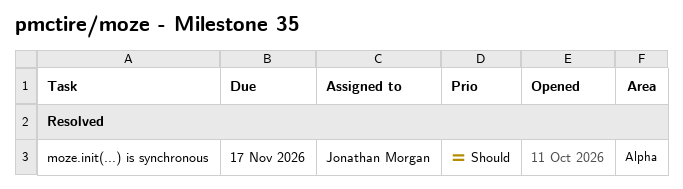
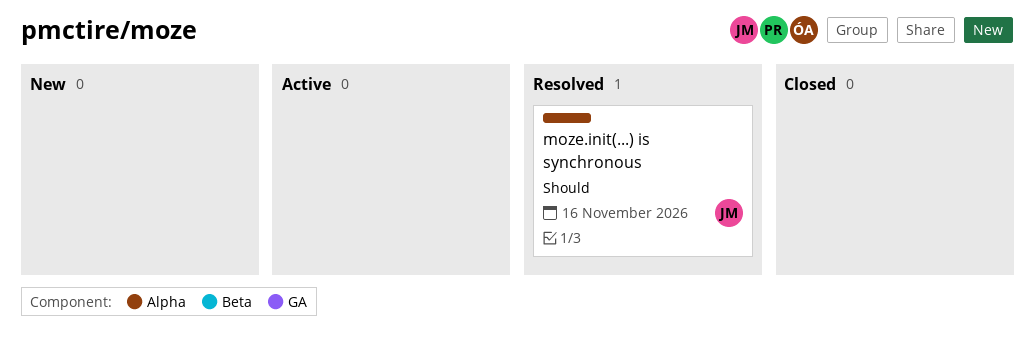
moze.init(...) is synchronous, due: Nov 17 -> Nov 16

